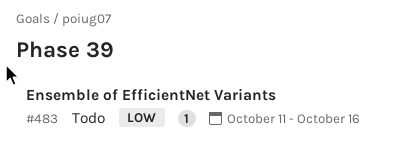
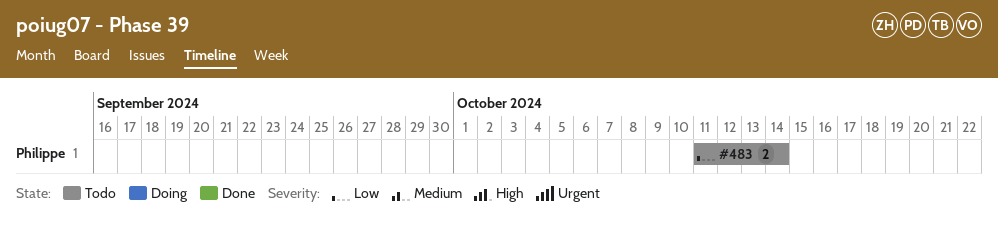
#483, estimate: 1 -> 2
#483, due: Oct 16 -> Oct 14

